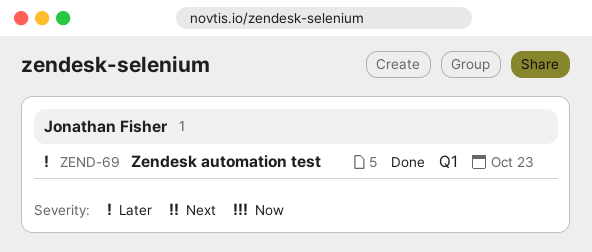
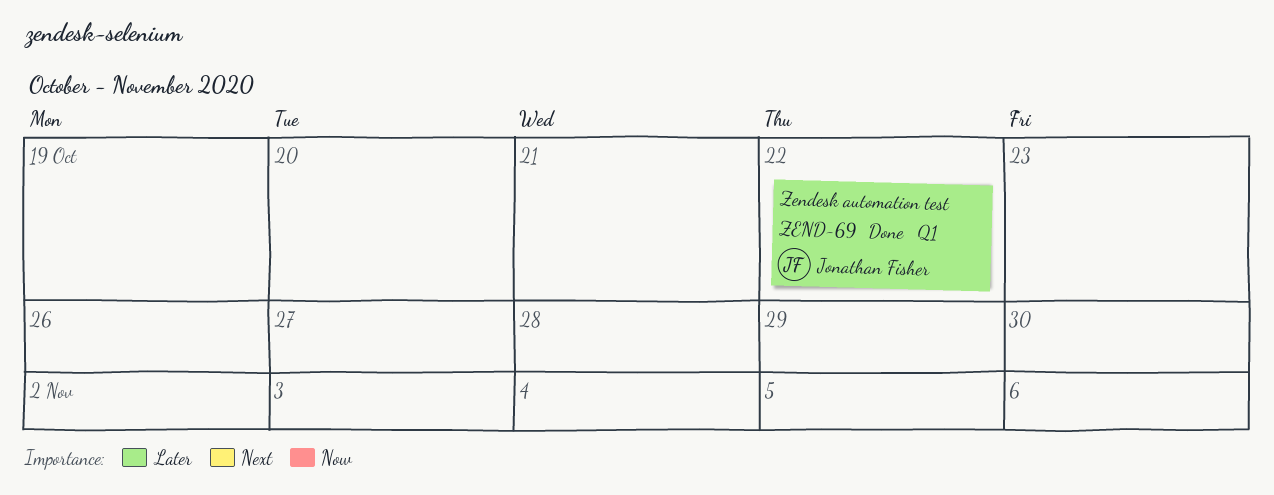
ZEND-69, due: Oct 23 -> Oct 22

